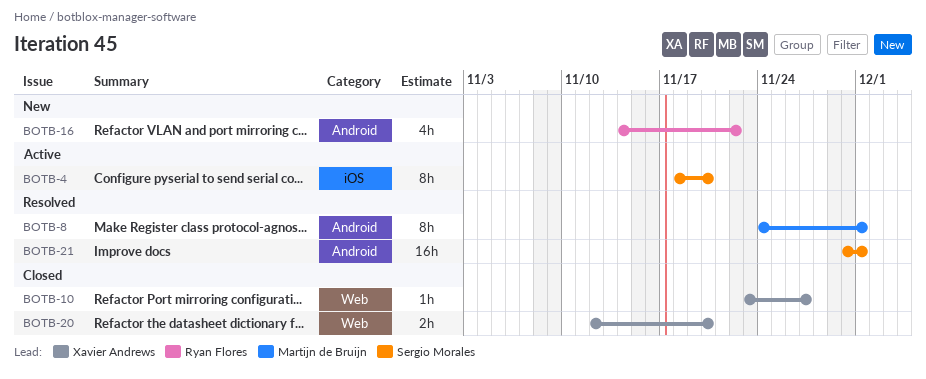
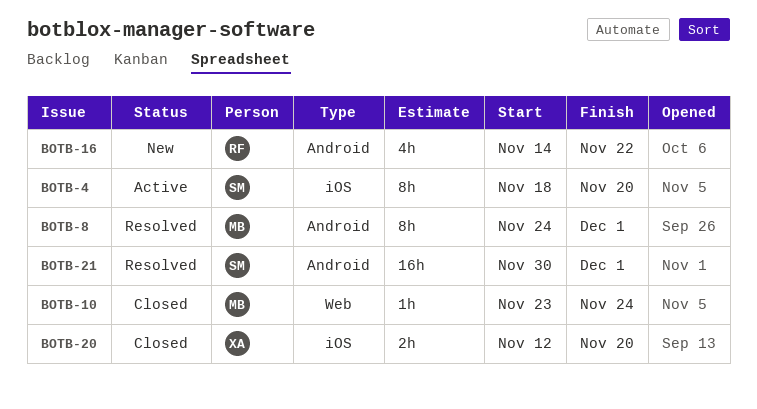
BOTB-10, owner: Xavier Andrews -> Martijn de Bruijn
BOTB-10, due: Nov 27 -> Nov 24
BOTB-20, label: Web -> iOS

